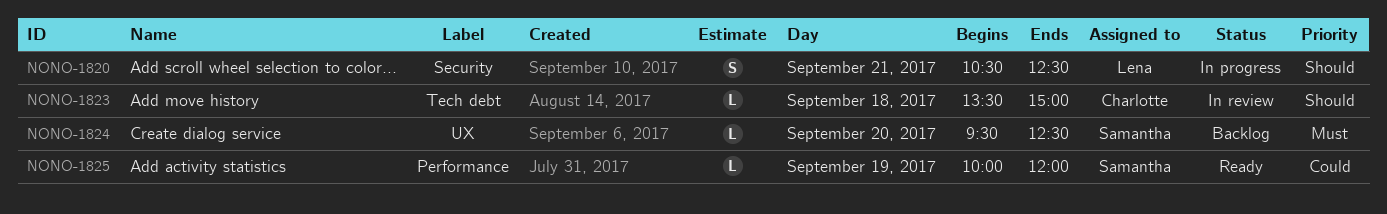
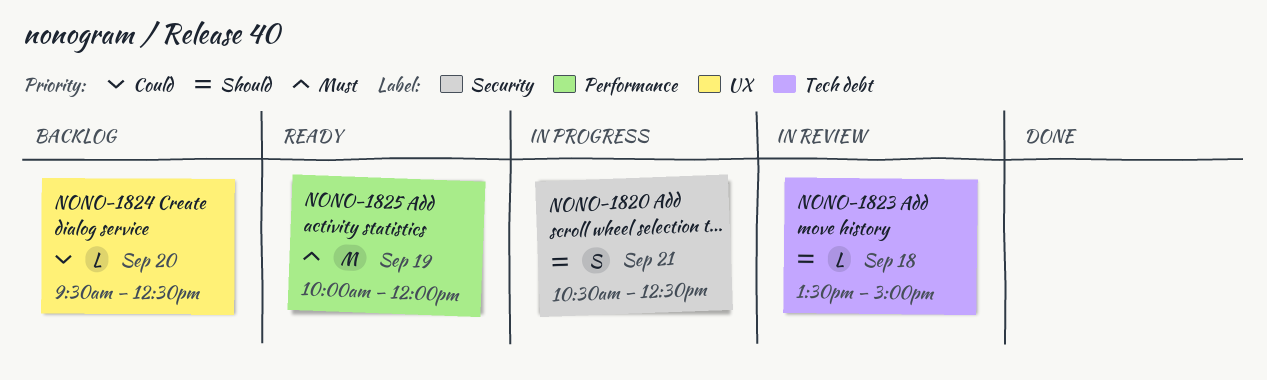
NONO-1824, priority: Must -> Could
NONO-1825, priority: Could -> Must
NONO-1825, estimate: L -> M

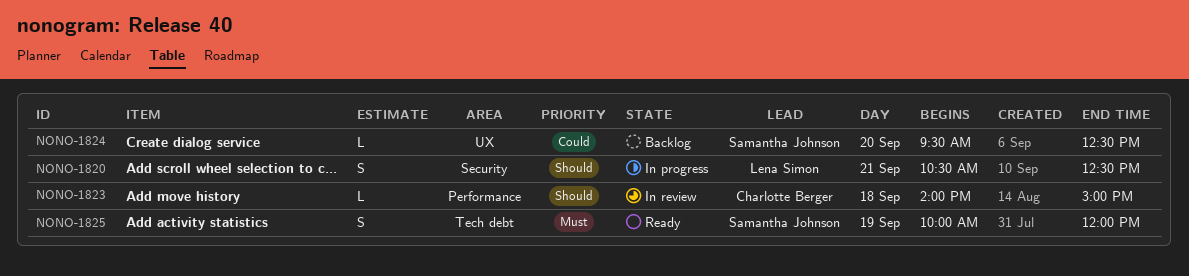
NONO-1823, label: Tech debt -> Performance
NONO-1823, begins: 13:30 -> 14:00
NONO-1825, label: Performance -> Tech debt
NONO-1825, estimate: M -> S

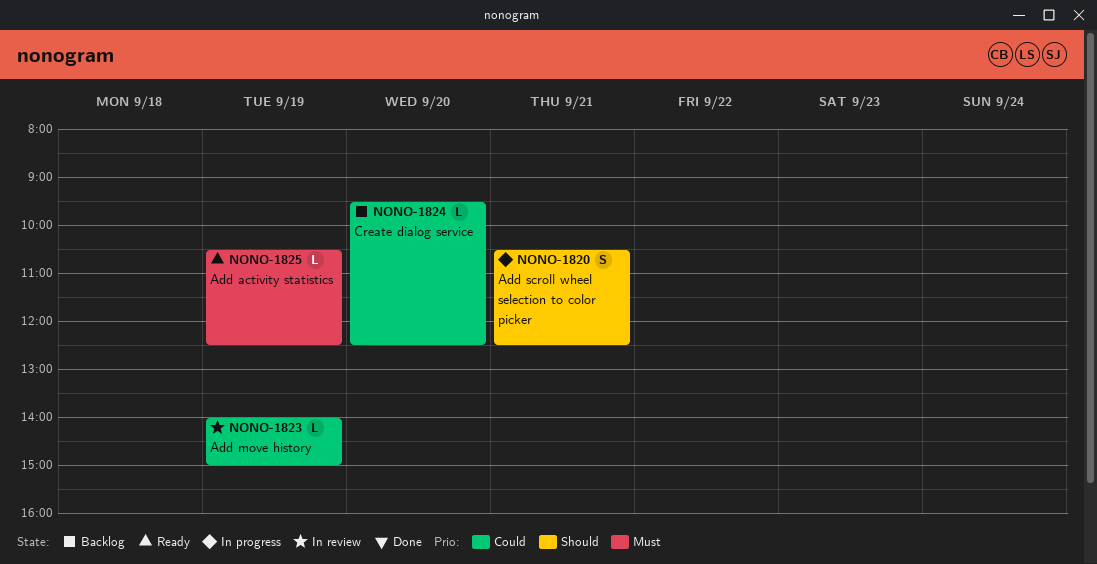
NONO-1823, priority: Should -> Could
NONO-1823, day: Sep 18 -> Sep 19
NONO-1825, estimate: S -> L
NONO-1825, begins: 10:00 -> 10:30
NONO-1825, ends: 12:00 -> 12:30

